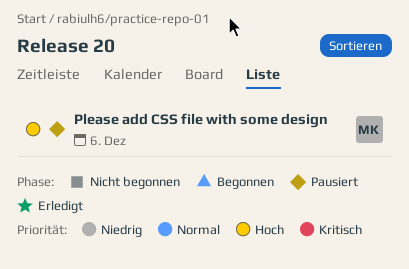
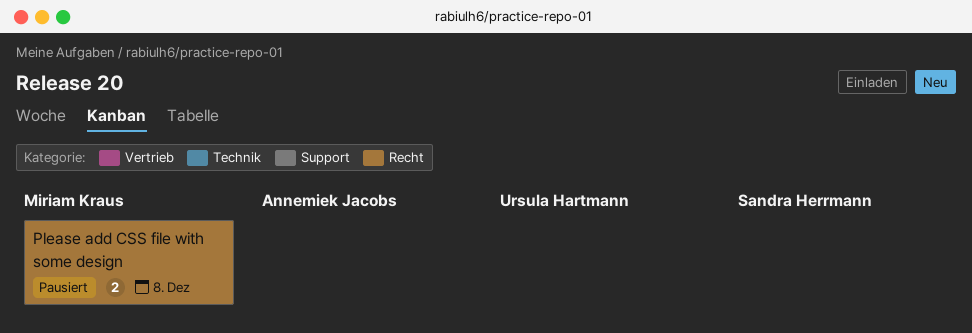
Please add CSS file with some design, due: Dec 6 -> Dec 8

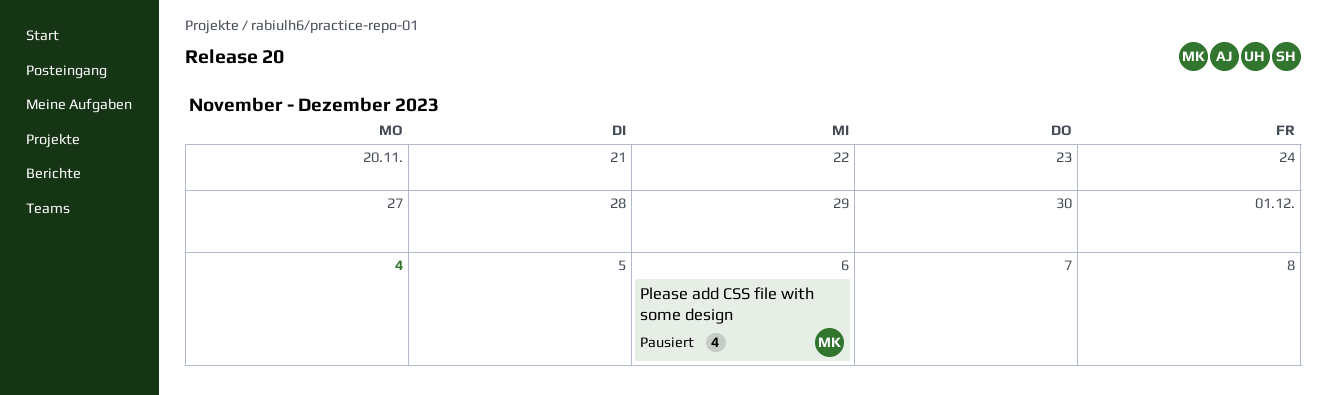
Please add CSS file with some design, estimate: 2 -> 4
Please add CSS file with some design, due: Dec 8 -> Dec 6

